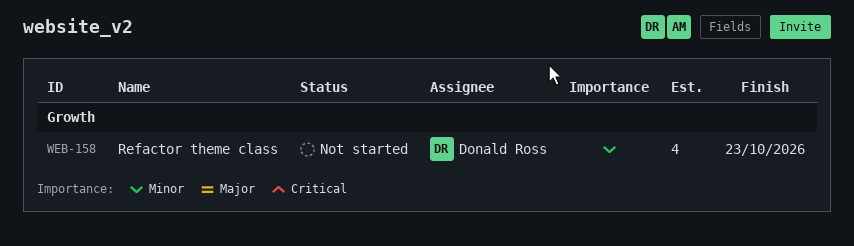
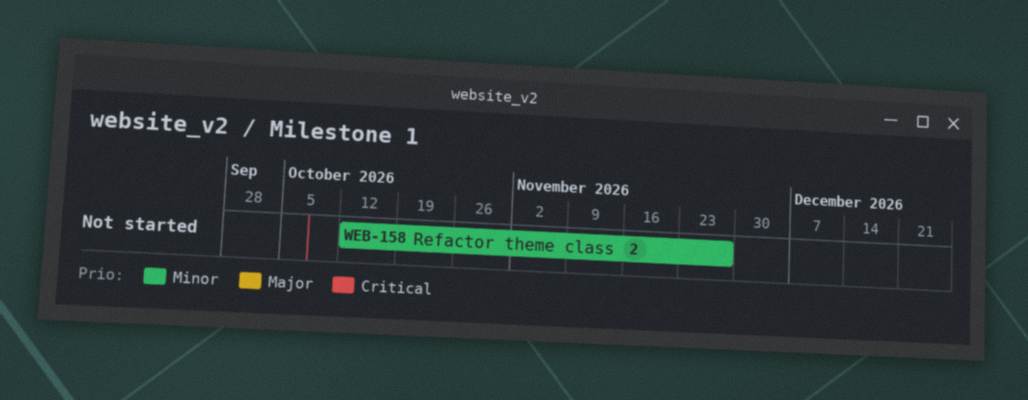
WEB-158, estimate: 4 -> 2
WEB-158, due: Oct 23 -> Nov 27

